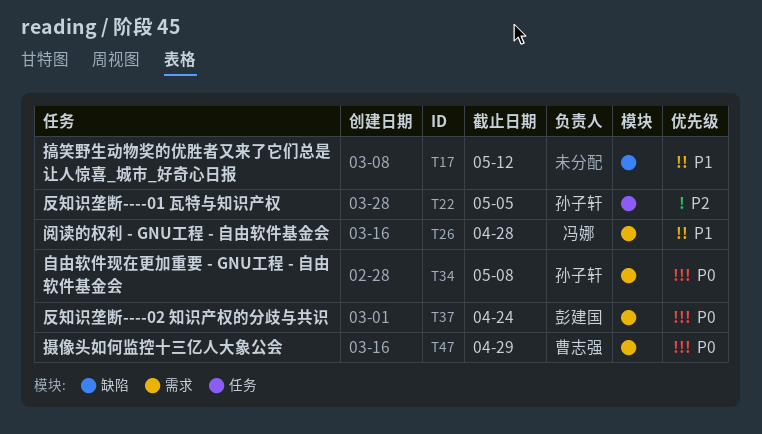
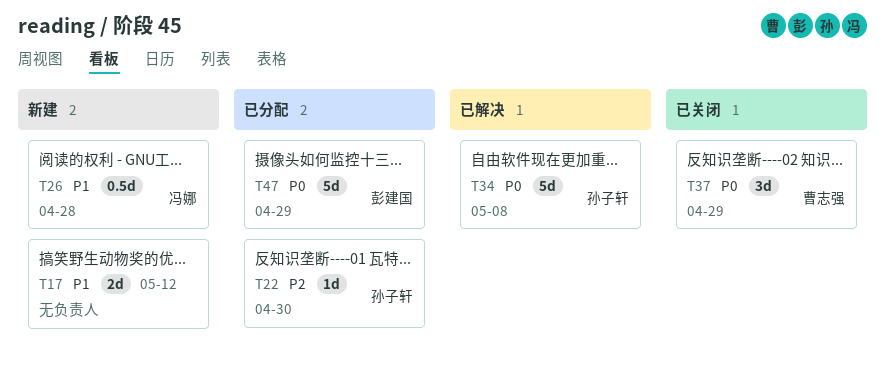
T22, due: May 5 -> Apr 30
T37, owner: 彭建国 -> 曹志强
T37, due: Apr 24 -> Apr 29
T47, owner: 曹志强 -> 彭建国

